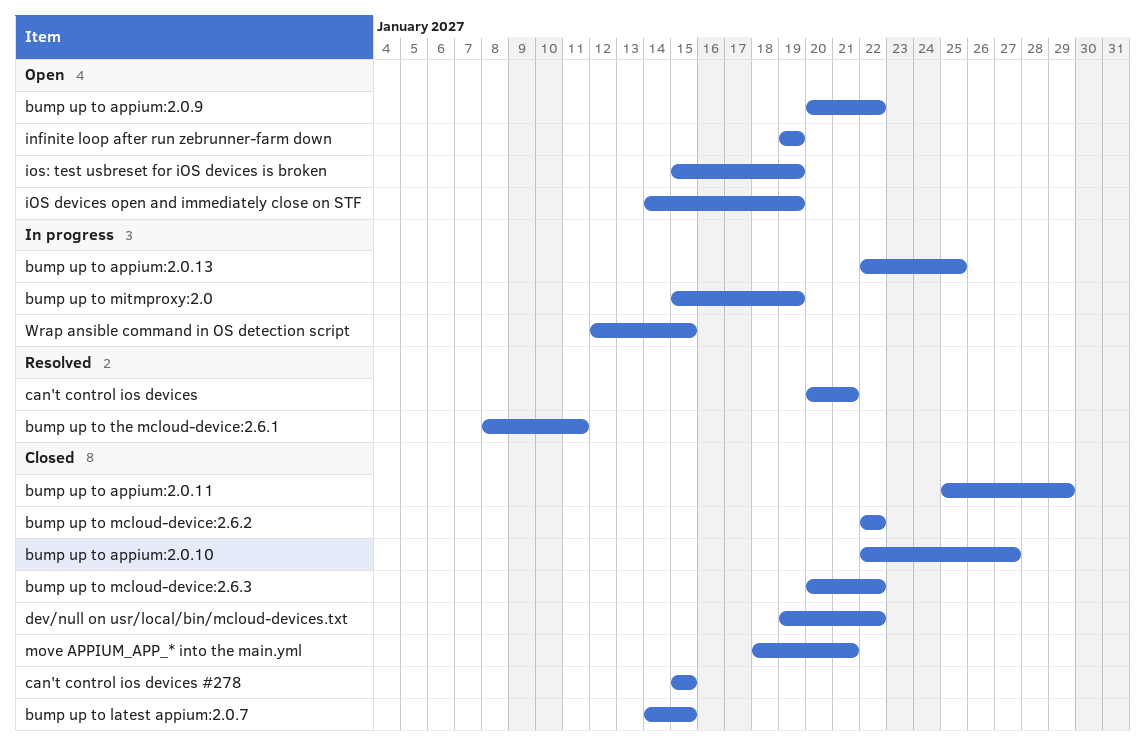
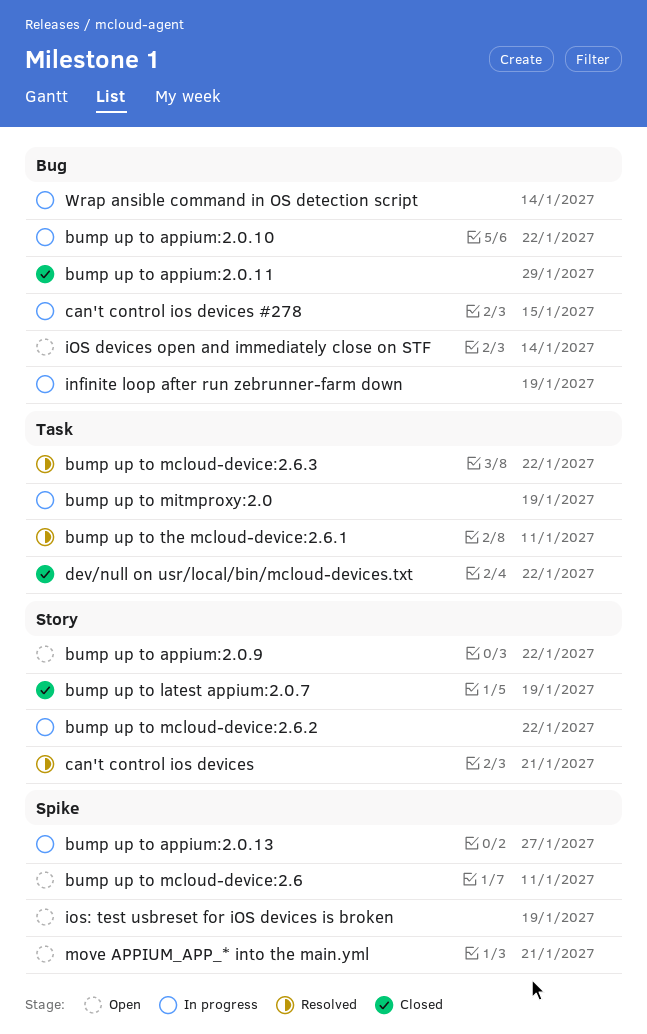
bump up to appium:2.0.10, status: Closed -> In progress
bump up to appium:2.0.10, due: Jan 27 -> Jan 22
bump up to appium:2.0.13, due: Jan 25 -> Jan 27
bump up to latest appium:2.0.7, due: Jan 15 -> Jan 19
bump up to mcloud-device:2.6: none -> present
bump up to mcloud-device:2.6.2, status: Closed -> In progress
bump up to mcloud-device:2.6.3, status: Closed -> Resolved
can't control ios devices #278, status: Closed -> In progress
infinite loop after run zebrunner-farm down, status: Open -> In progress
iOS devices open and immediately close on STF, due: Jan 19 -> Jan 14
move APPIUM_APP_* into the main.yml, status: Closed -> Open
Wrap ansible command in OS detection script, due: Jan 15 -> Jan 14

